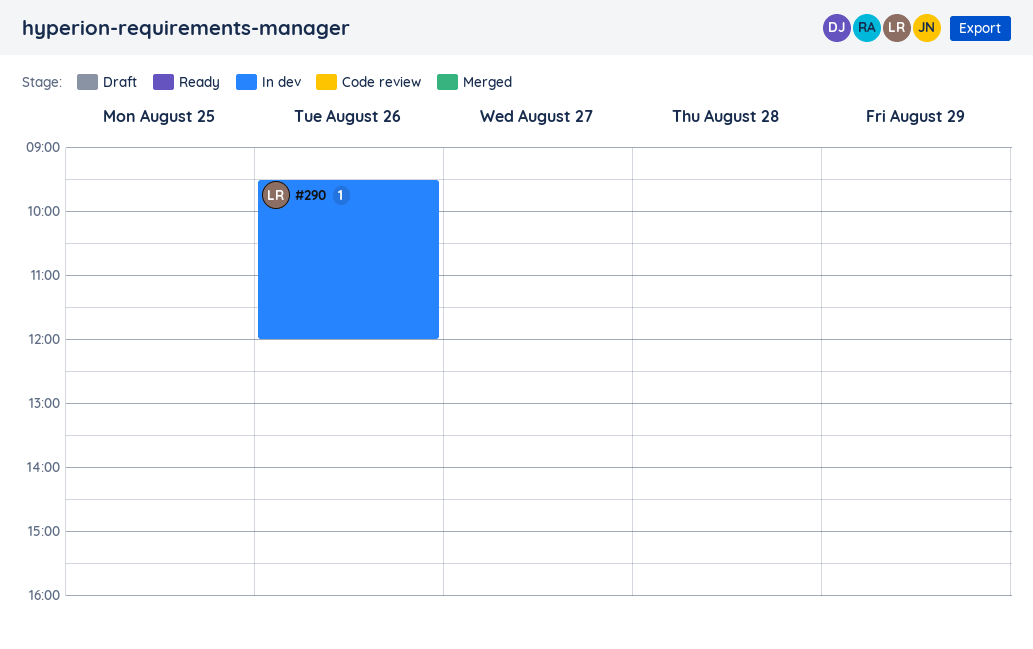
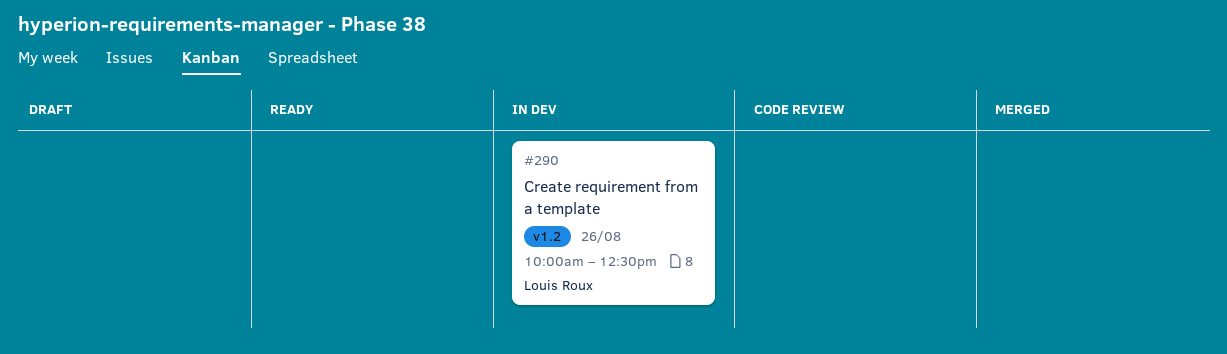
#290, begins: 09:30 -> 10:00
#290, ends: 12:00 -> 12:30

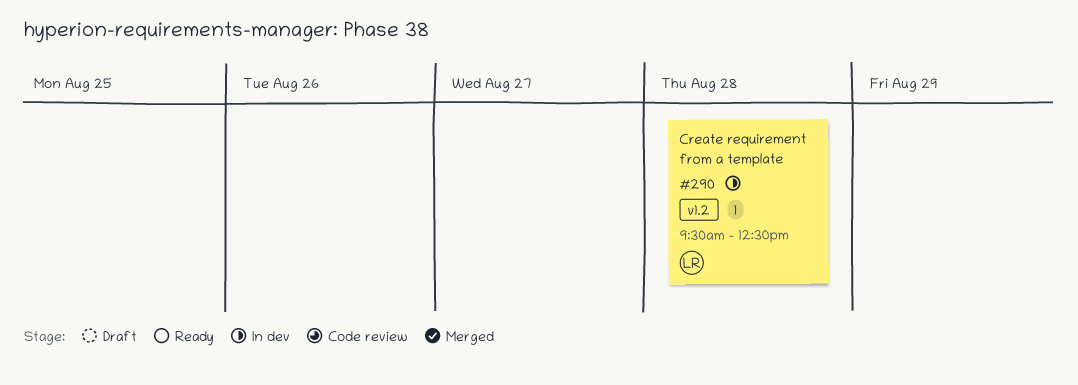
#290, day: Aug 26 -> Aug 28
#290, begins: 10:00 -> 09:30

